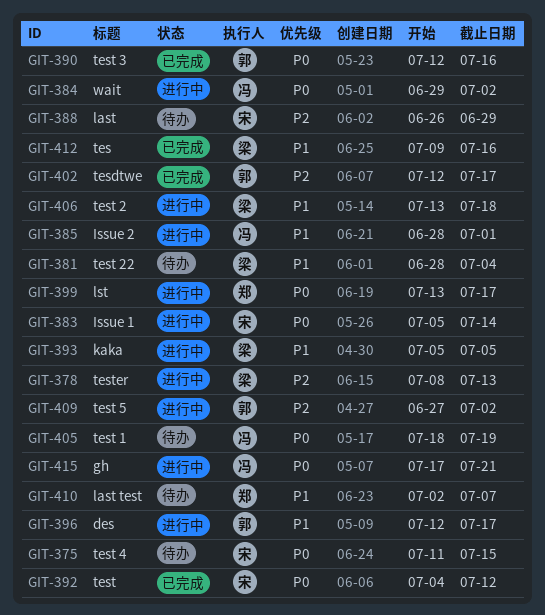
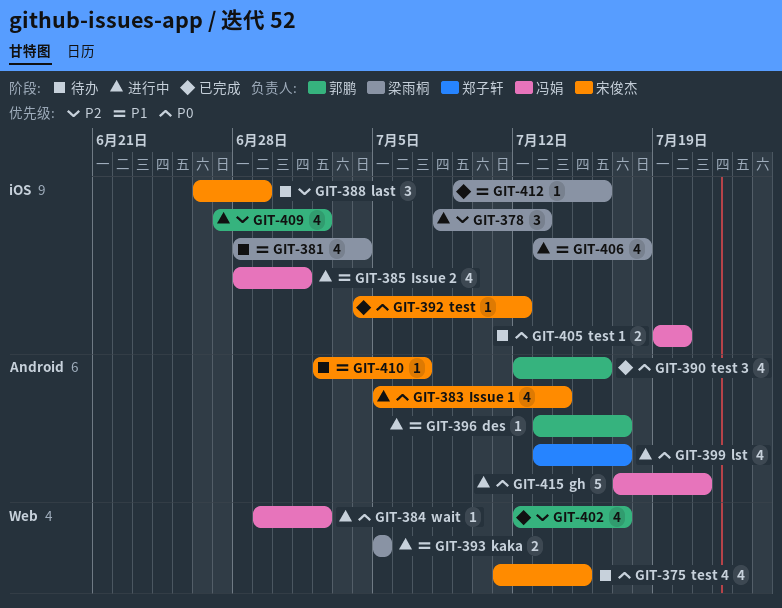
GIT-396, start: Jul 12 -> Jul 13
GIT-405, start: Jul 18 -> Jul 19
GIT-405, due: Jul 19 -> Jul 20
GIT-410, owner: 郑子轩 -> 宋俊杰

